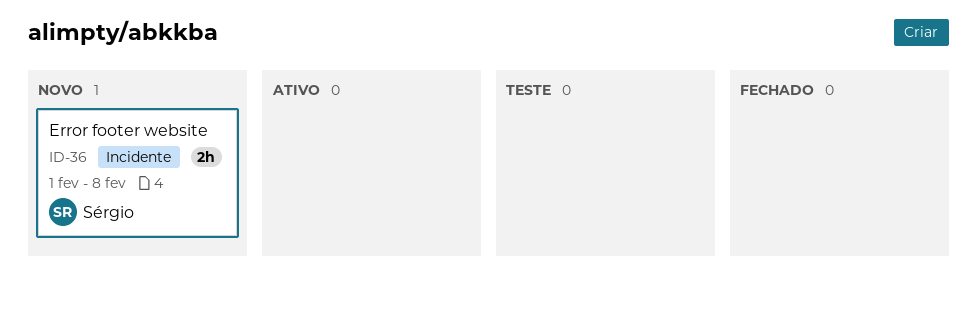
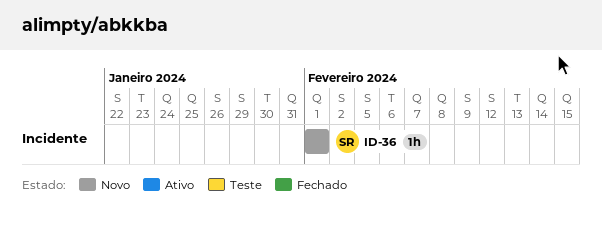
ID-36, estimate: 2h -> 1h
ID-36, due: Feb 8 -> Feb 1

